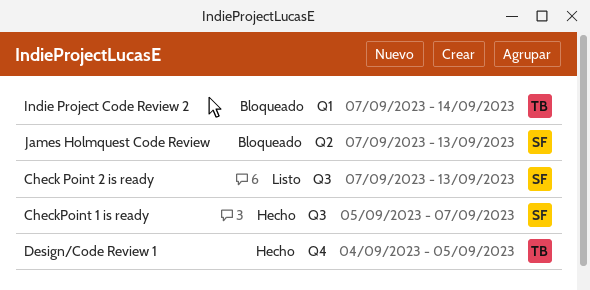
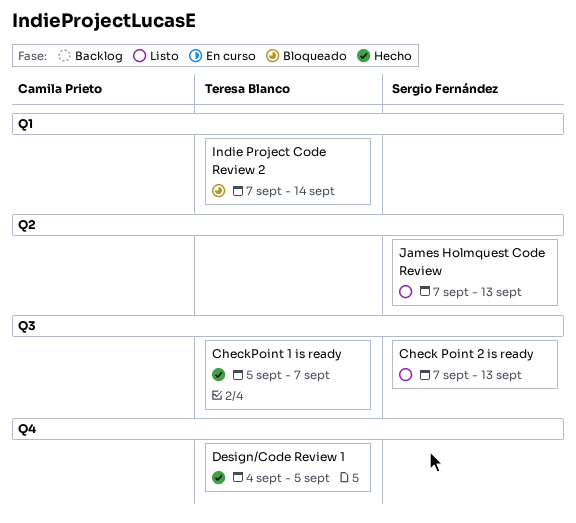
CheckPoint 1 is ready, owner: Sergio Fernández -> Teresa Blanco
James Holmquest Code Review, status: Bloqueado -> Listo

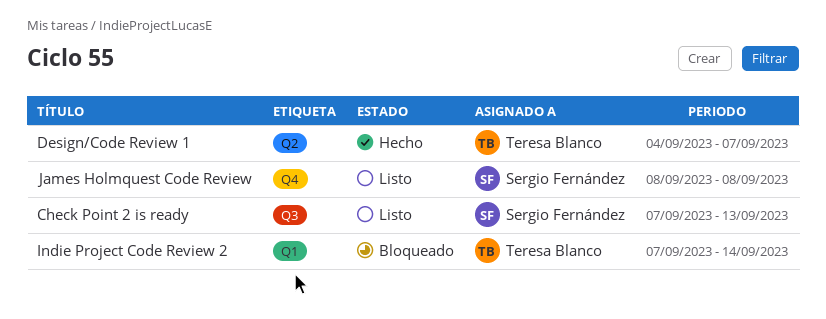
CheckPoint 1 is ready: present -> none
Design/Code Review 1, label: Q4 -> Q2
Design/Code Review 1, due: Sep 5 -> Sep 7
James Holmquest Code Review, label: Q2 -> Q4
James Holmquest Code Review, start: Sep 7 -> Sep 8
James Holmquest Code Review, due: Sep 13 -> Sep 8

